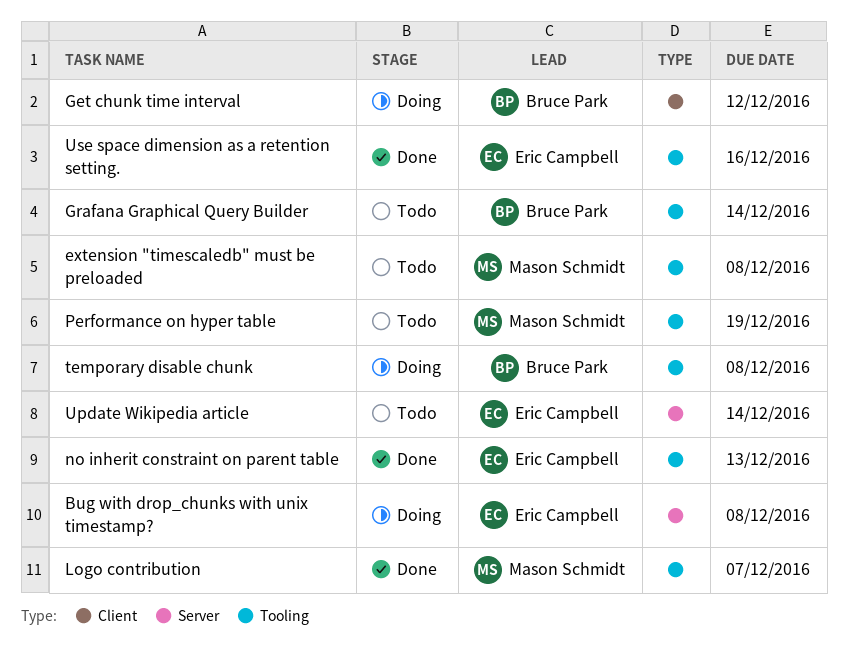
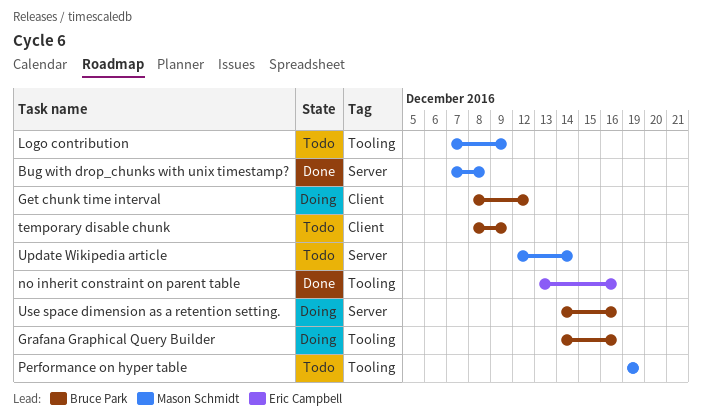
Bug with drop_chunks with unix timestamp?, status: Doing -> Done
Bug with drop_chunks with unix timestamp?, owner: Eric Campbell -> Mason Schmidt
extension "timescaledb" must be preloaded: present -> none
Grafana Graphical Query Builder, status: Todo -> Doing
Grafana Graphical Query Builder, due: Dec 14 -> Dec 16
Logo contribution, status: Done -> Todo
Logo contribution, due: Dec 7 -> Dec 9
no inherit constraint on parent table, due: Dec 13 -> Dec 16
temporary disable chunk, status: Doing -> Todo
temporary disable chunk, label: Tooling -> Client
temporary disable chunk, due: Dec 8 -> Dec 9
Update Wikipedia article, owner: Eric Campbell -> Mason Schmidt
Use space dimension as a retention setting., status: Done -> Doing
Use space dimension as a retention setting., owner: Eric Campbell -> Bruce Park
Use space dimension as a retention setting., label: Tooling -> Server

